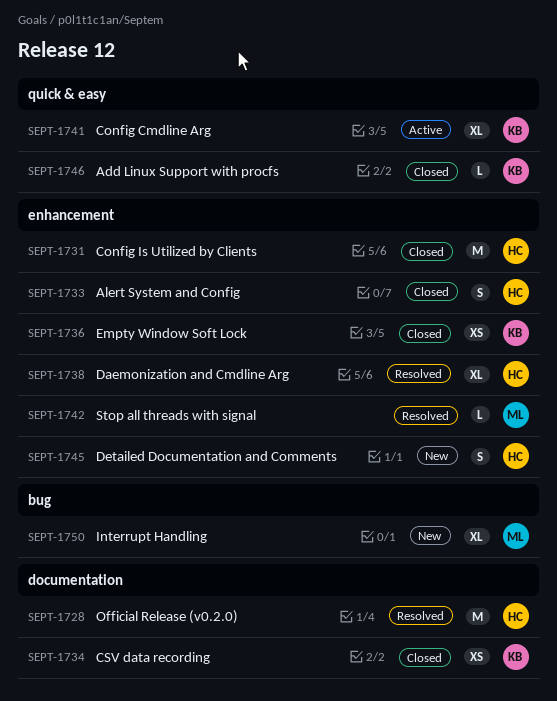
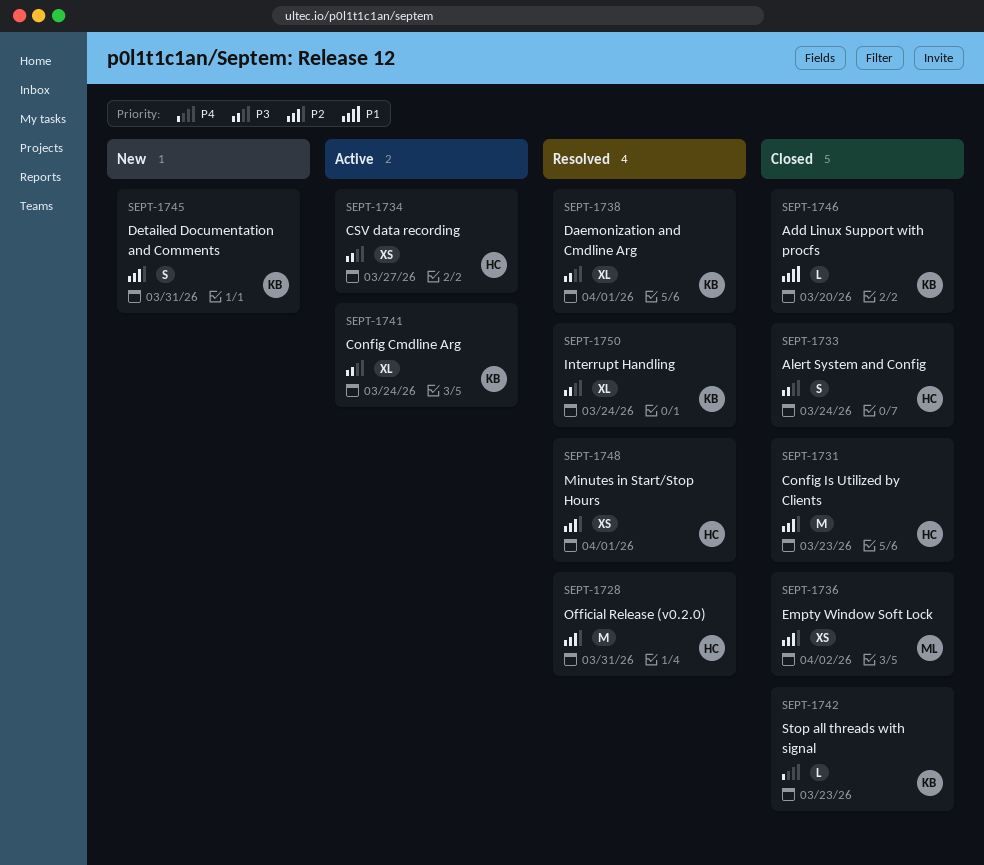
SEPT-1734, status: Closed -> Active
SEPT-1734, owner: KB -> HC
SEPT-1736, owner: KB -> ML
SEPT-1738, owner: HC -> KB
SEPT-1742, status: Resolved -> Closed
SEPT-1742, owner: ML -> KB
SEPT-1745, owner: HC -> KB
SEPT-1748: none -> present
SEPT-1750, status: New -> Resolved
SEPT-1750, owner: ML -> KB

